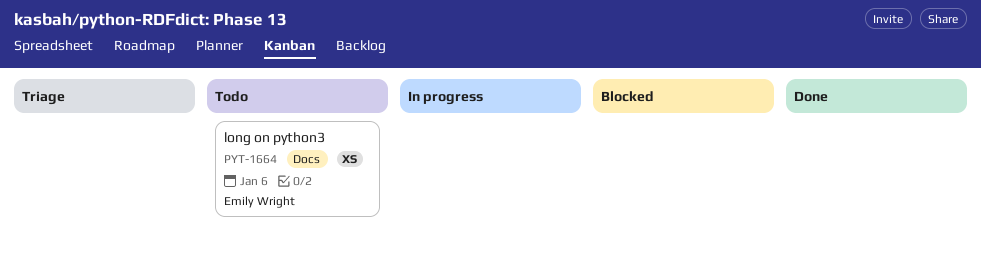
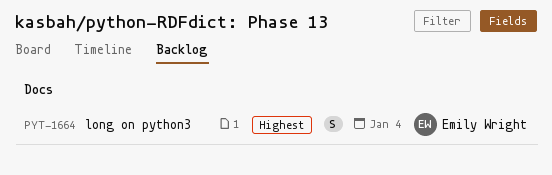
PYT-1664, estimate: XS -> S
PYT-1664, due: Jan 6 -> Jan 4

